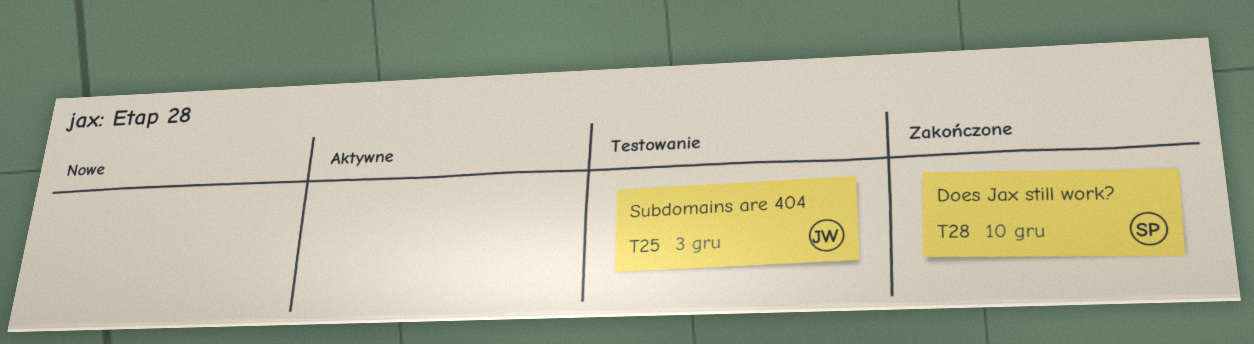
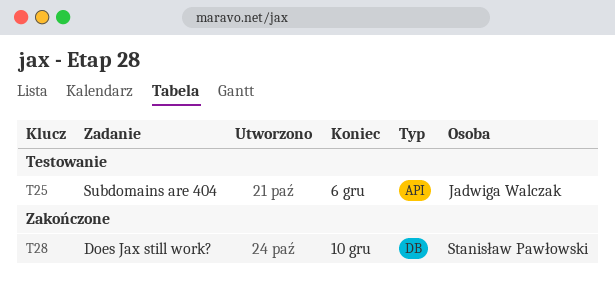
T25, due: Dec 3 -> Dec 6

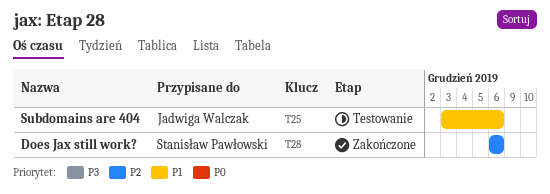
T28, due: Dec 10 -> Dec 6

